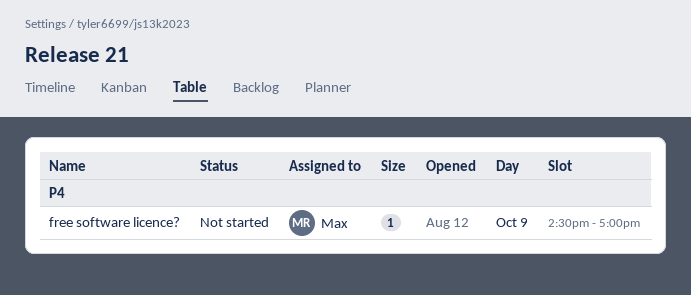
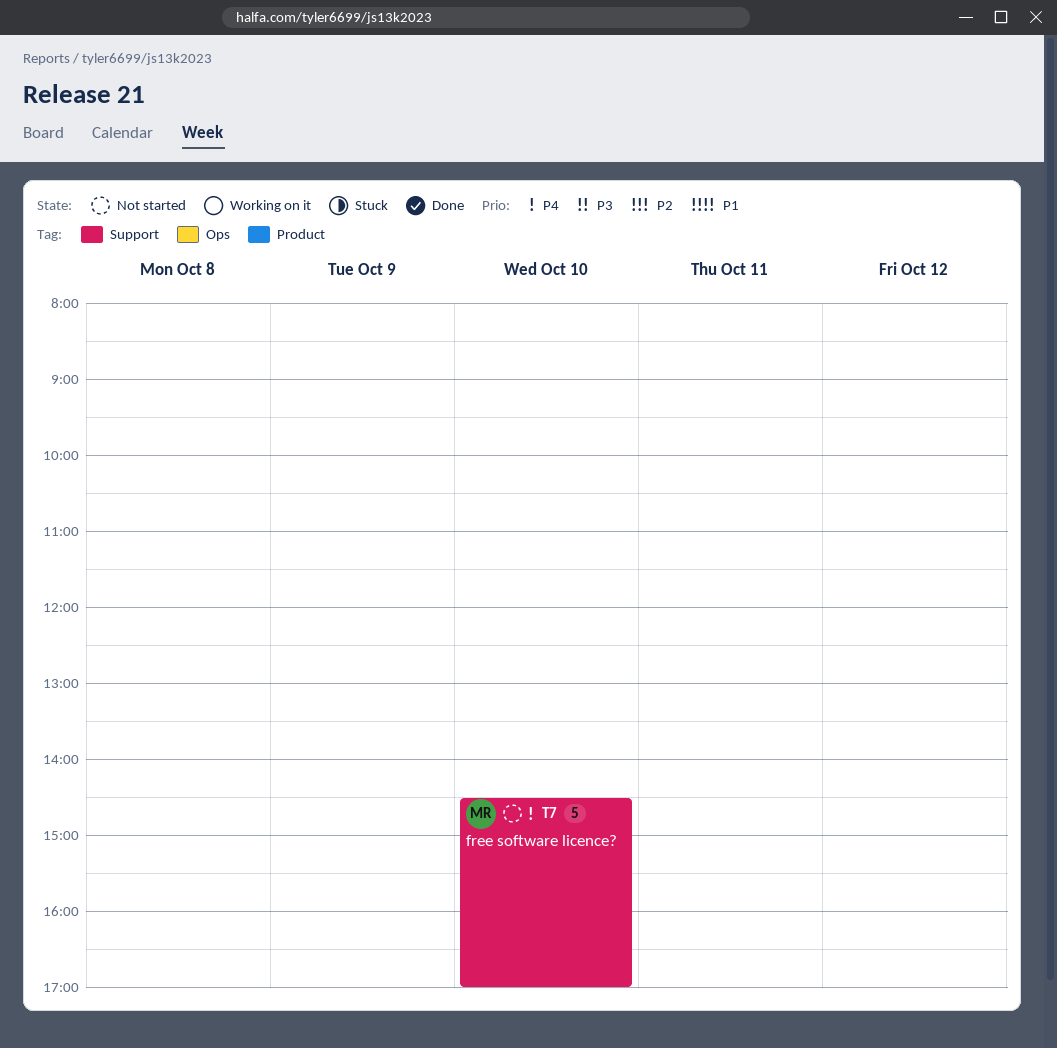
free software licence?, estimate: 1 -> 5
free software licence?, day: Oct 9 -> Oct 10

